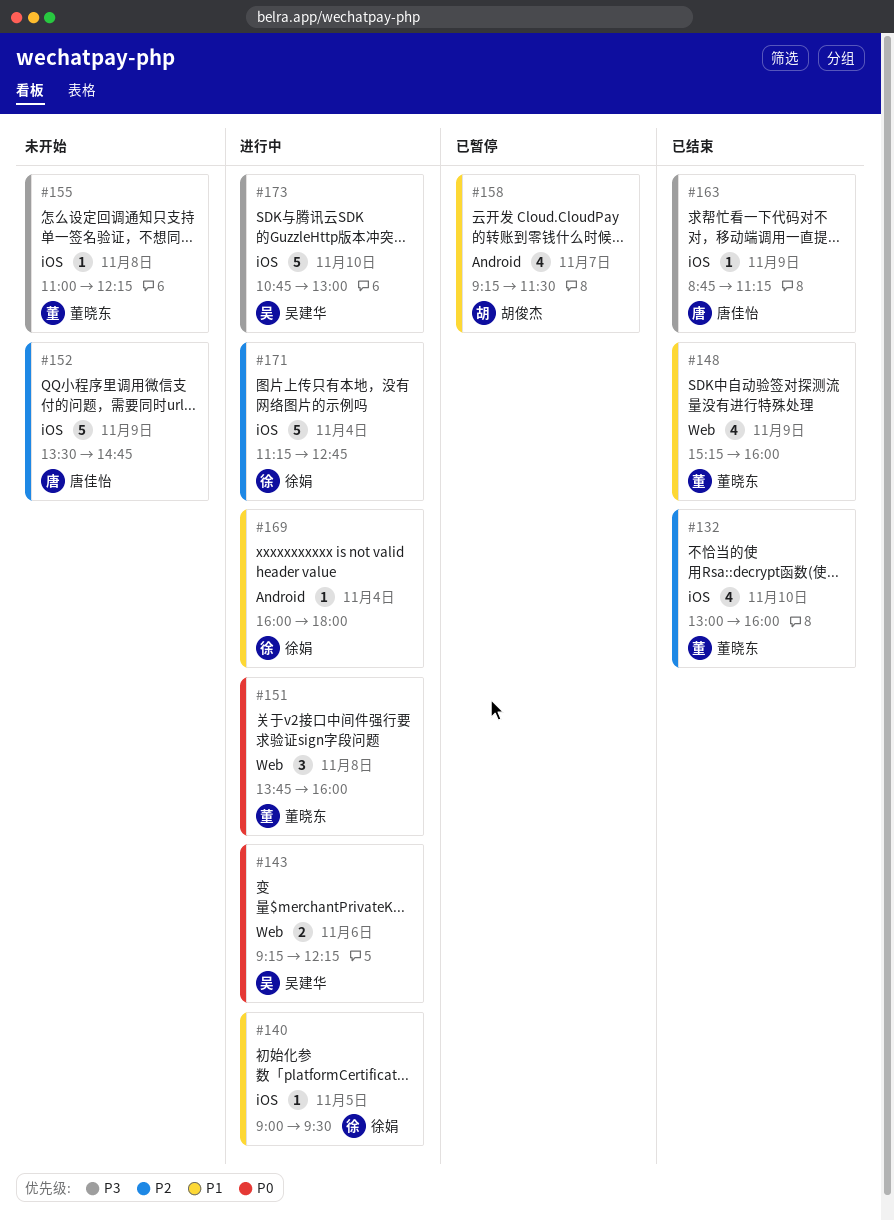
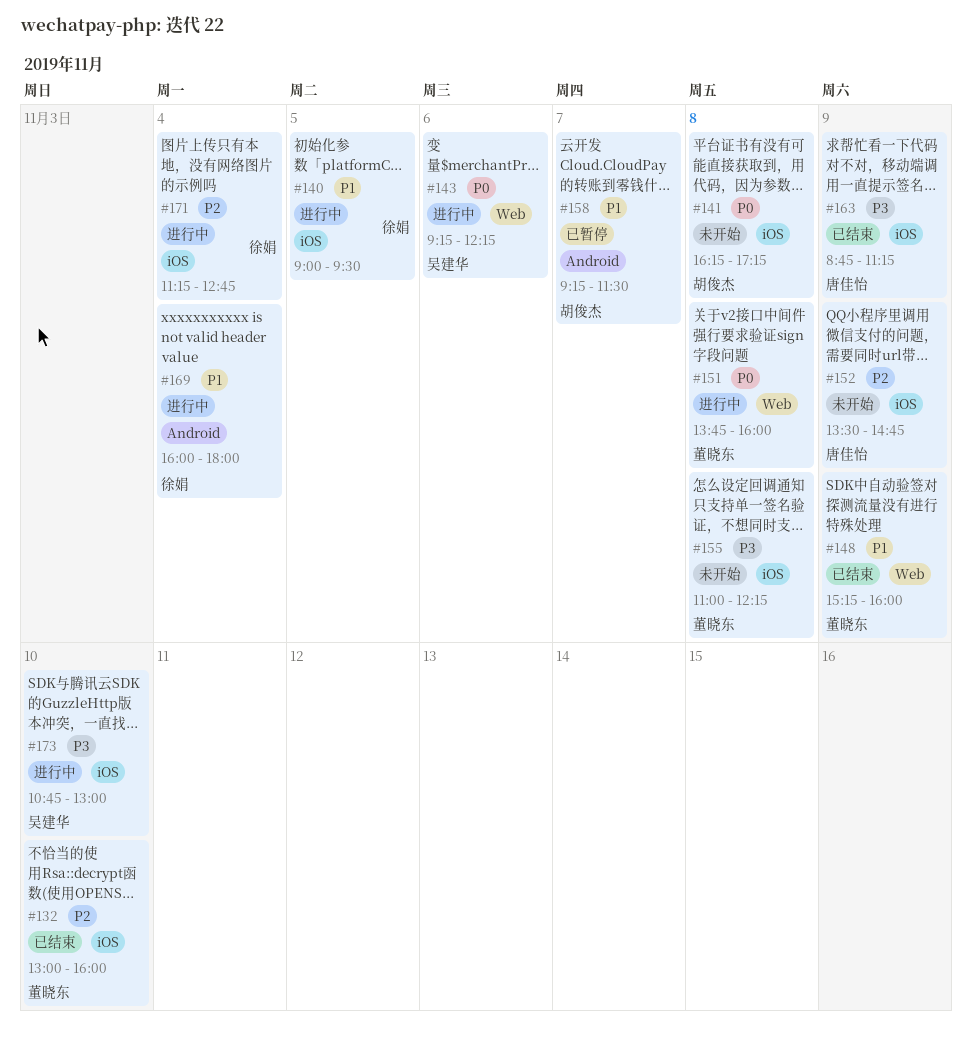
#141: none -> present

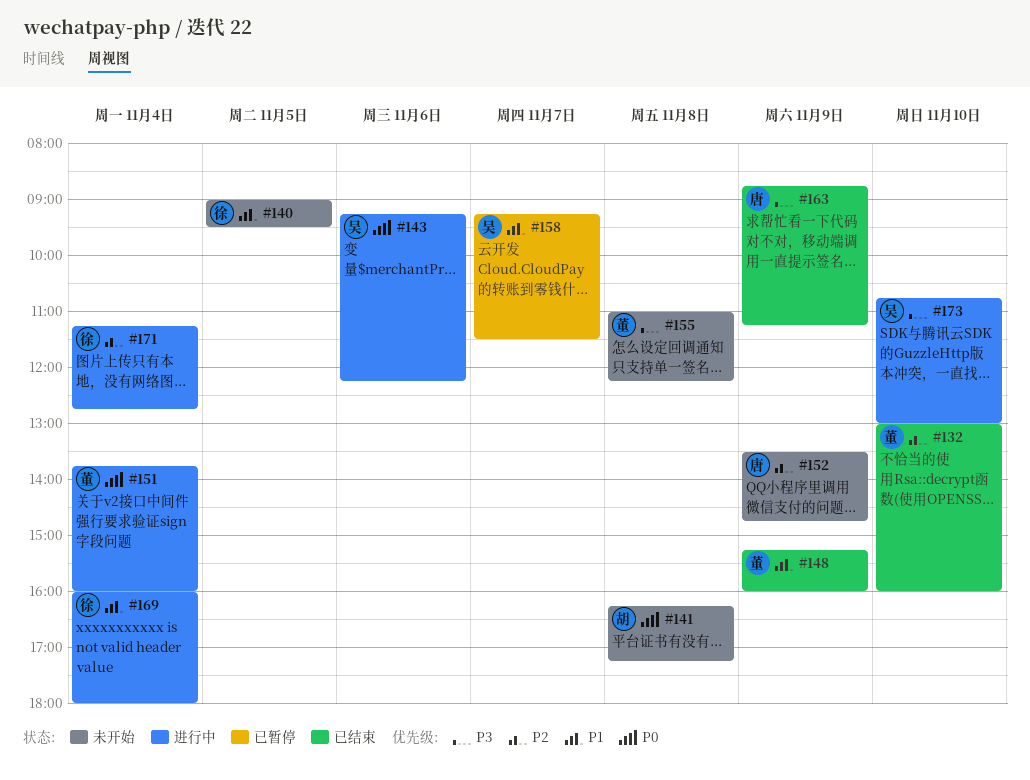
#140, status: 进行中 -> 未开始
#151, day: Nov 8 -> Nov 4
#158, owner: 胡俊杰 -> 吴建华

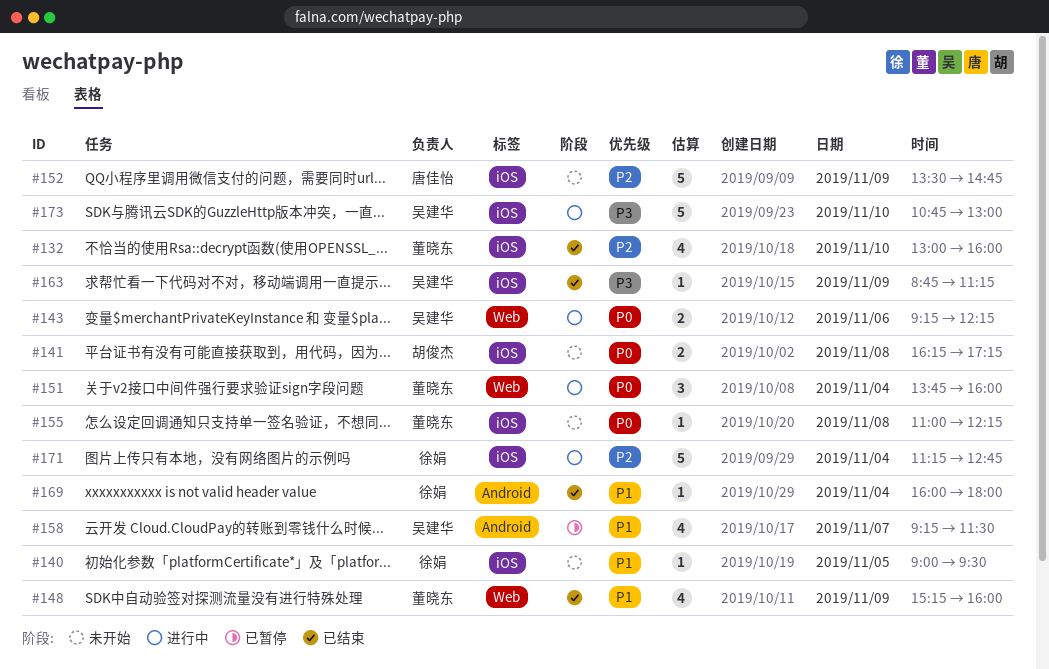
#155, priority: P3 -> P0
#163, owner: 唐佳怡 -> 吴建华
#169, status: 进行中 -> 已结束

